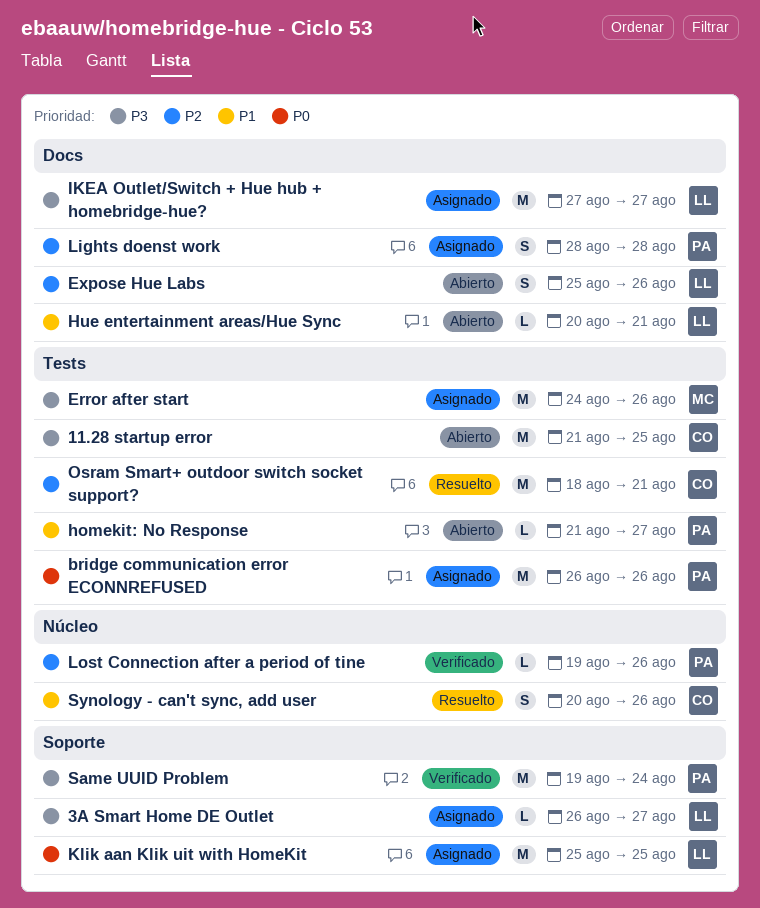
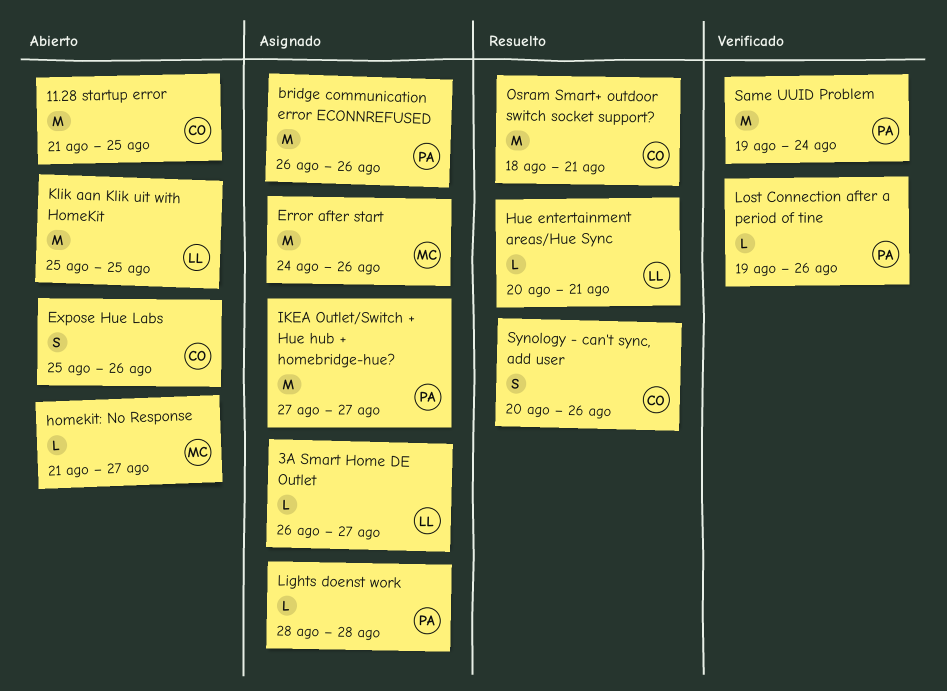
Expose Hue Labs, owner: LL -> CO
homekit: No Response, owner: PA -> MC
Hue entertainment areas/Hue Sync, status: Abierto -> Resuelto
IKEA Outlet/Switch + Hue hub + homebridge-hue?, owner: LL -> PA
Klik aan Klik uit with HomeKit, status: Asignado -> Abierto
Lights doenst work, estimate: S -> L

